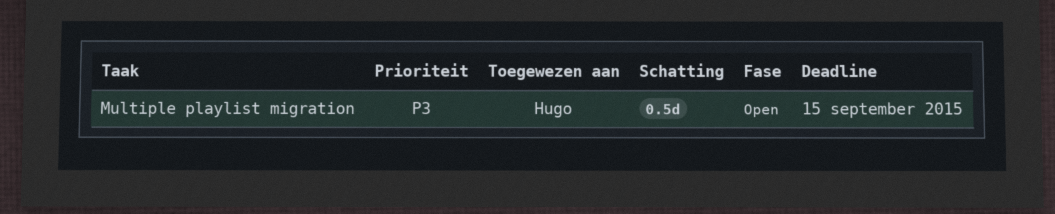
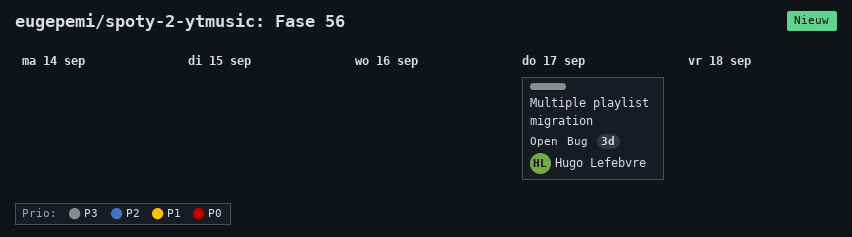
Multiple playlist migration, estimate: 0.5d -> 3d
Multiple playlist migration, due: Sep 15 -> Sep 17

